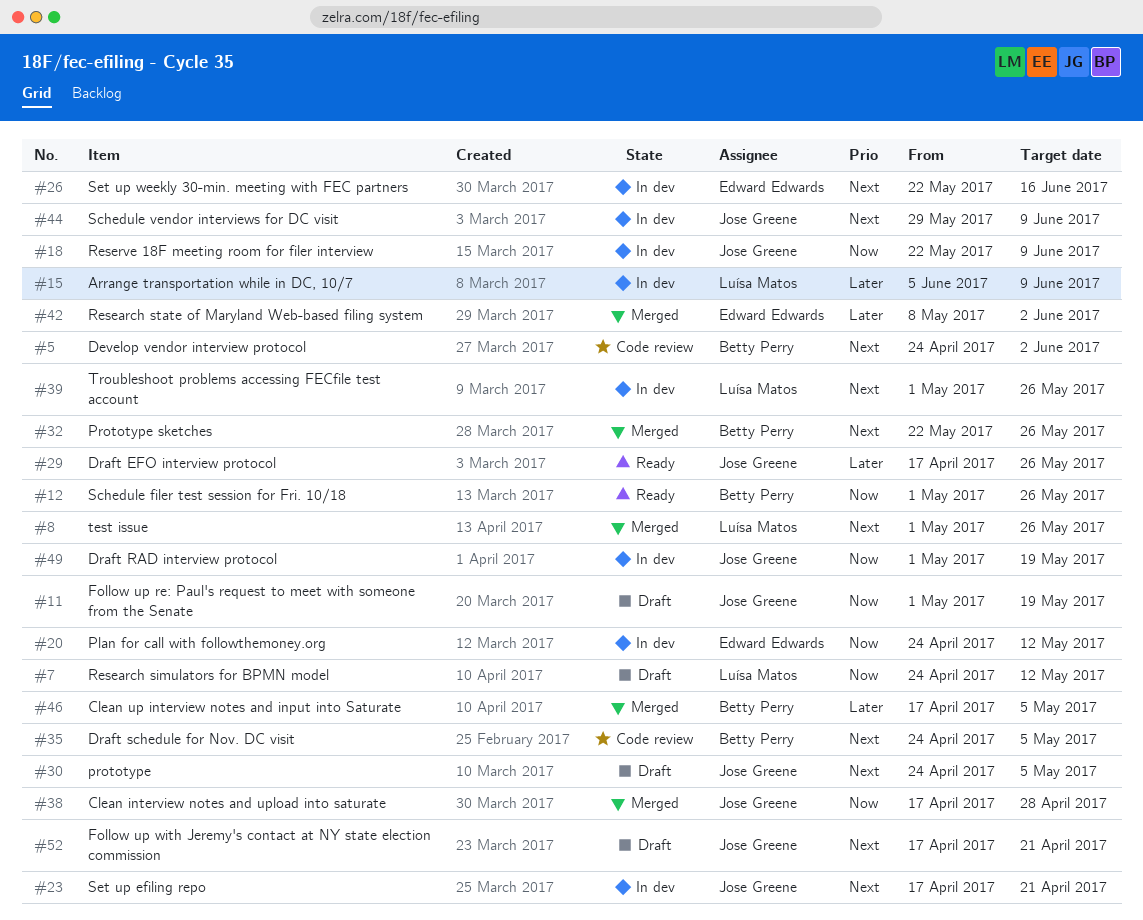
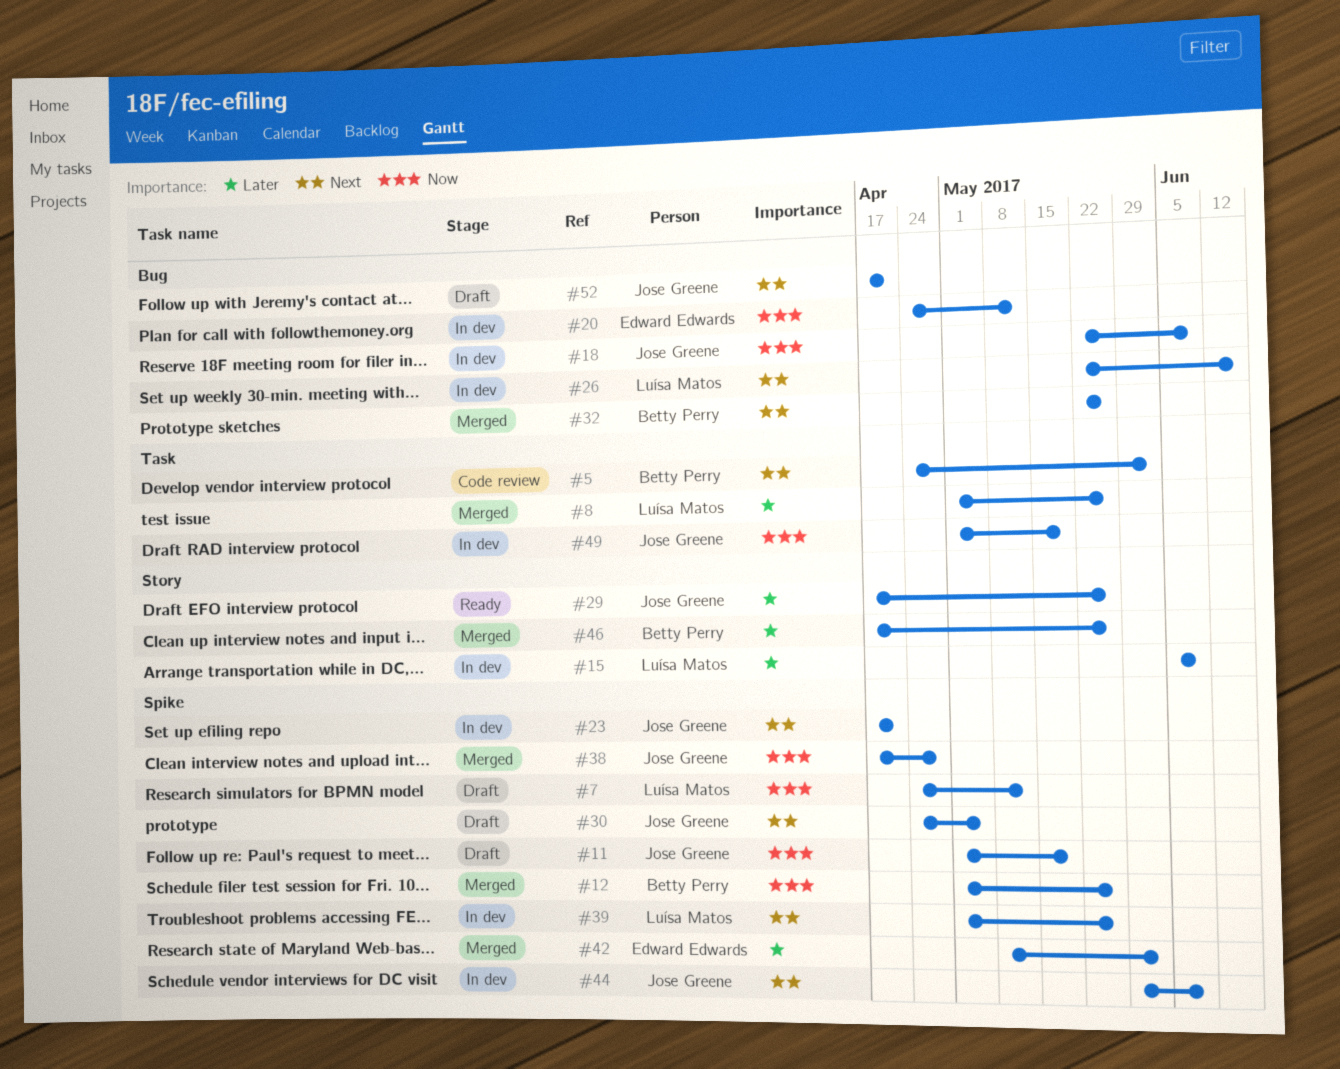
#8, priority: Next -> Later
#12, status: Ready -> Merged
#26, owner: Edward Edwards -> Luísa Matos
#35: present -> none
#46, due: May 5 -> May 26

